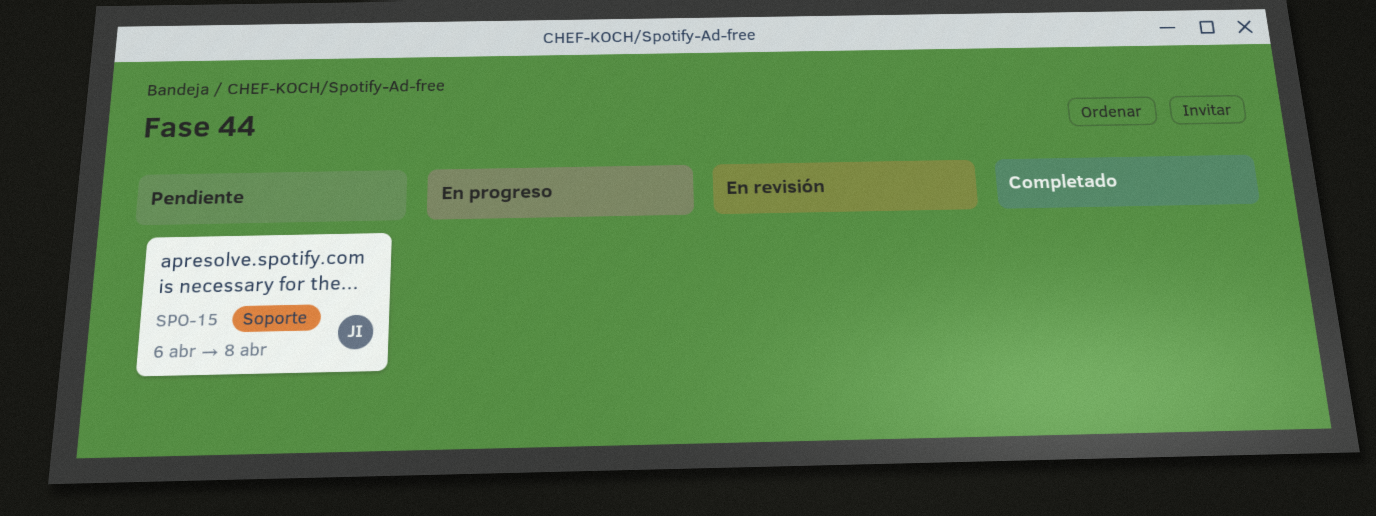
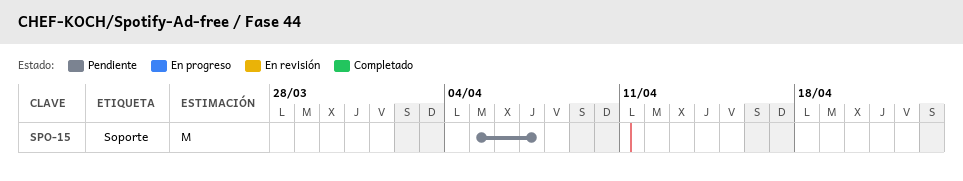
SPO-15, start: Apr 6 -> Apr 5
SPO-15, due: Apr 8 -> Apr 7

